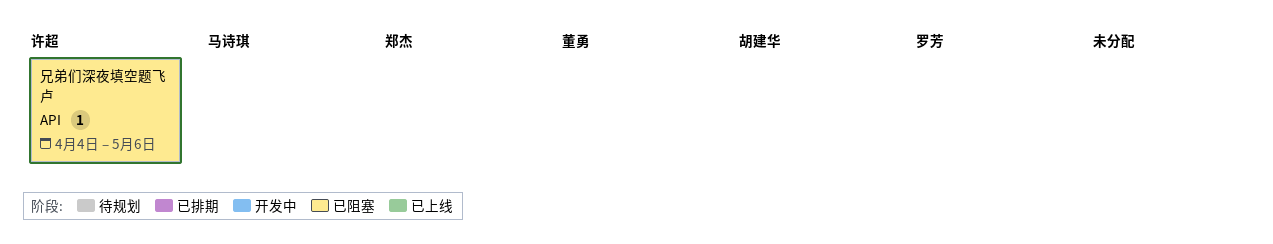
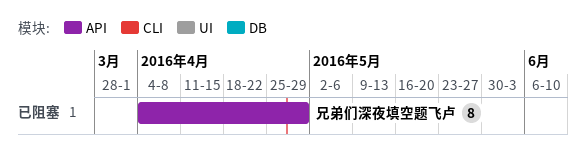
兄弟们深夜填空题飞卢, estimate: 1 -> 8
兄弟们深夜填空题飞卢, due: May 6 -> Apr 29

